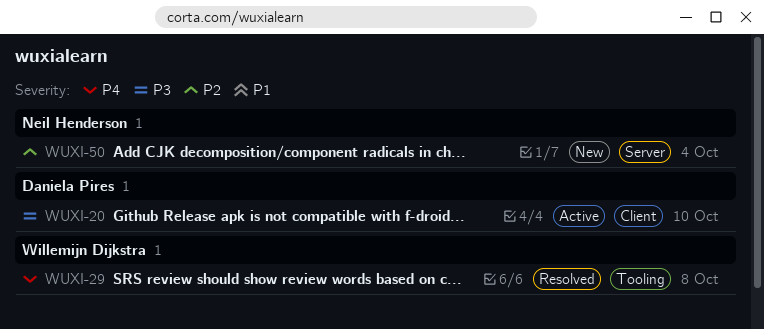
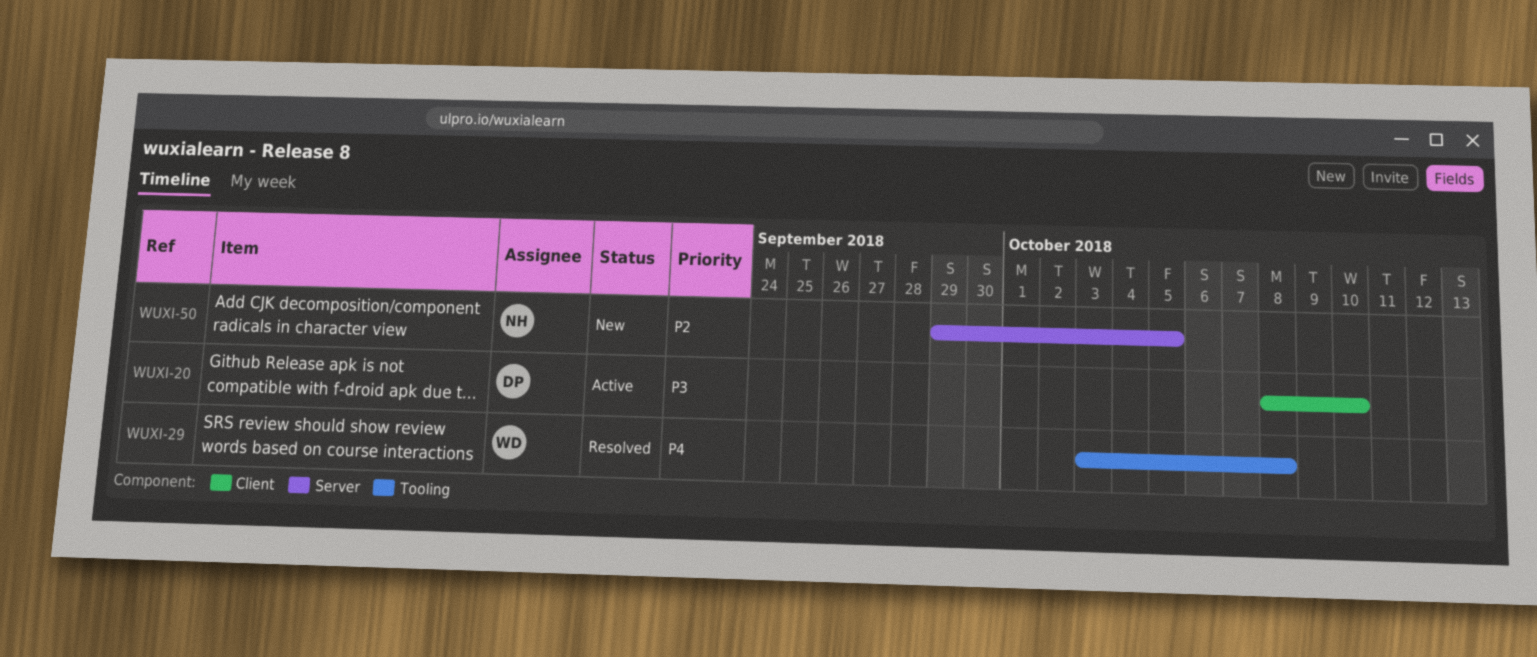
WUXI-50, due: Oct 4 -> Oct 5

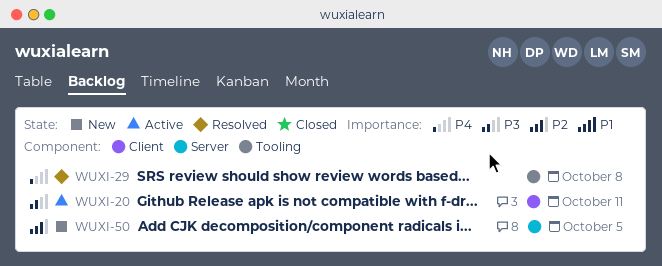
WUXI-20, due: Oct 10 -> Oct 11

